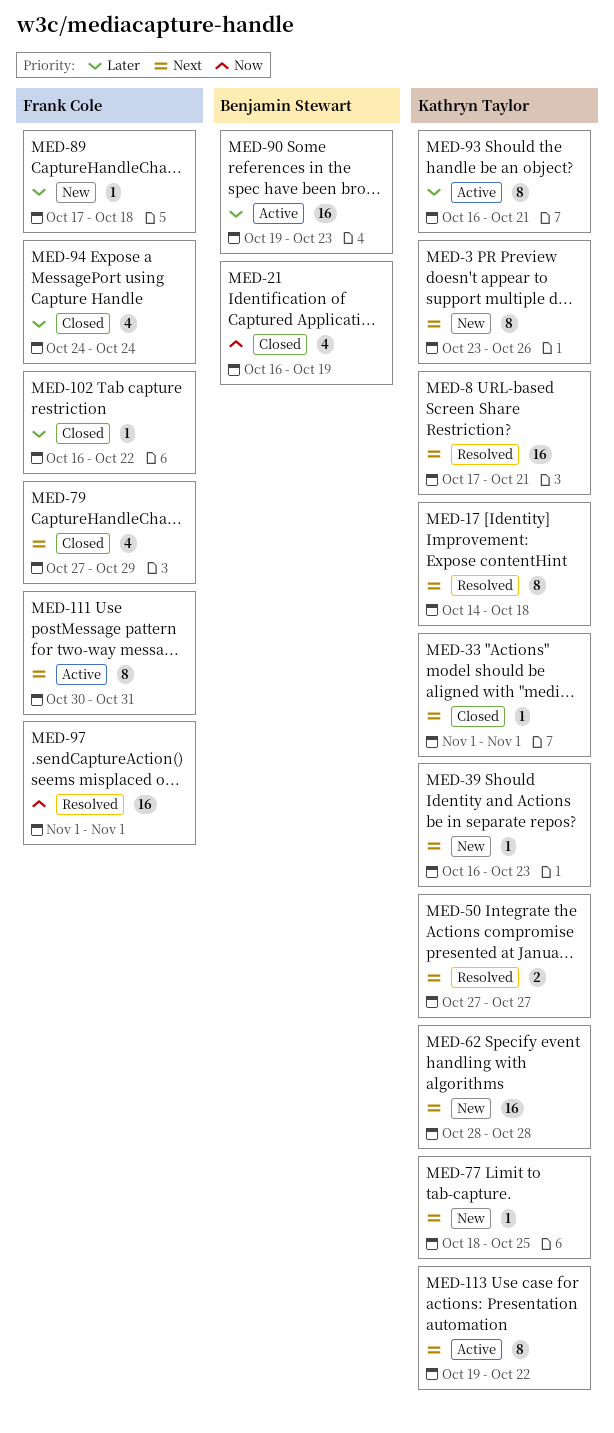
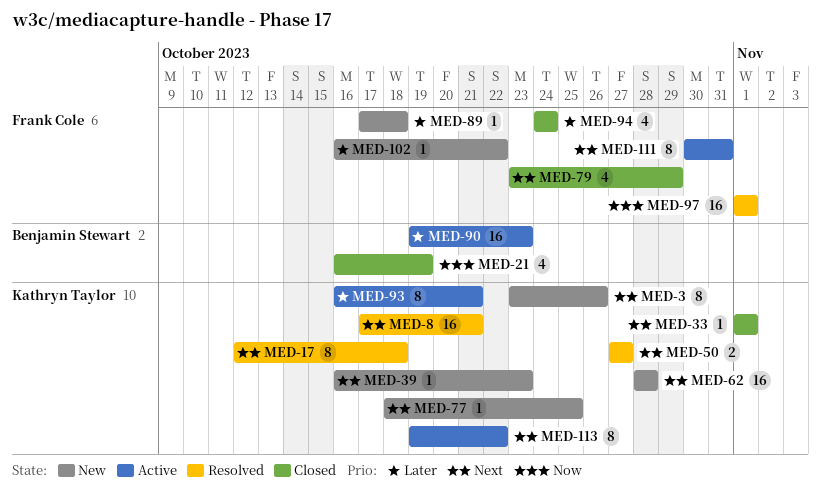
MED-17, start: Oct 14 -> Oct 12
MED-79, start: Oct 27 -> Oct 23
MED-102, status: Closed -> New

